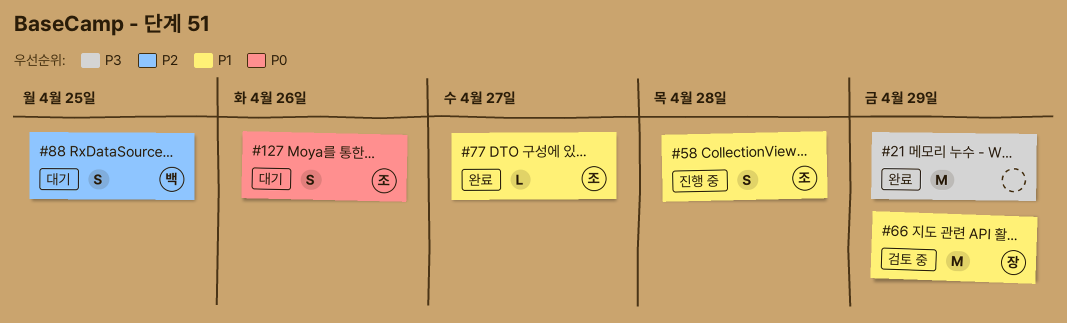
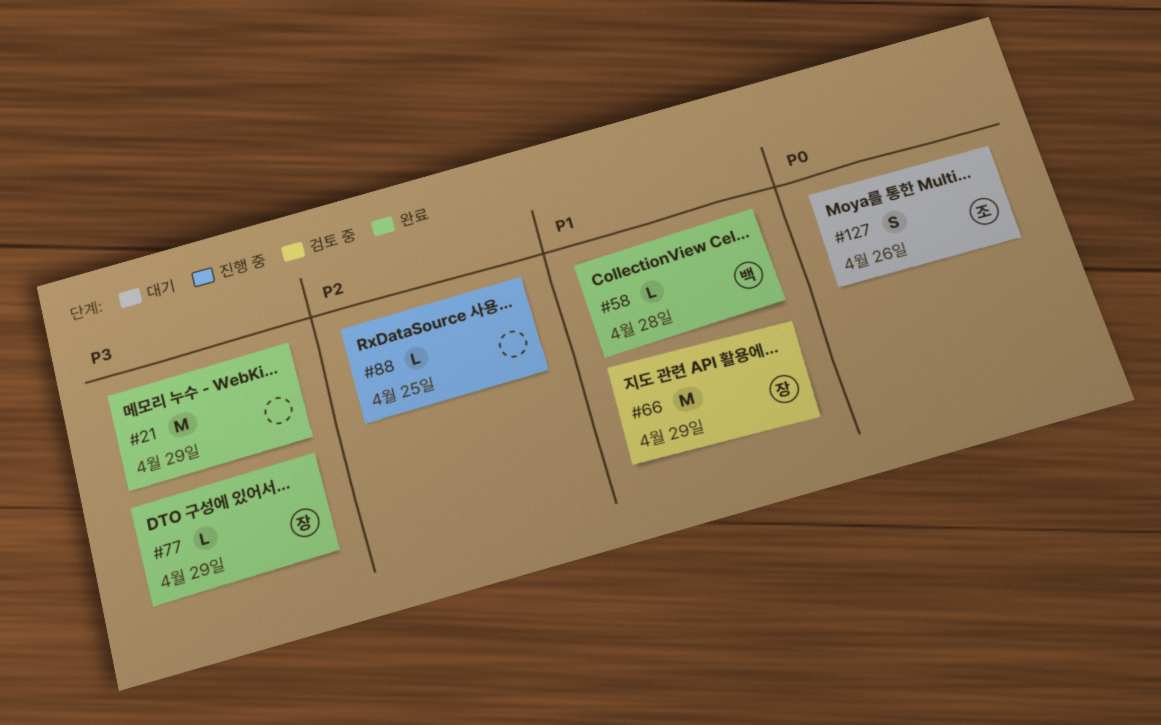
#58, status: 진행 중 -> 완료
#58, owner: 조 -> 백
#58, estimate: S -> L
#77, owner: 조 -> 장
#77, priority: P1 -> P3
#77, due: Apr 27 -> Apr 29
#88, status: 대기 -> 진행 중
#88, owner: 백 -> none
#88, estimate: S -> L

